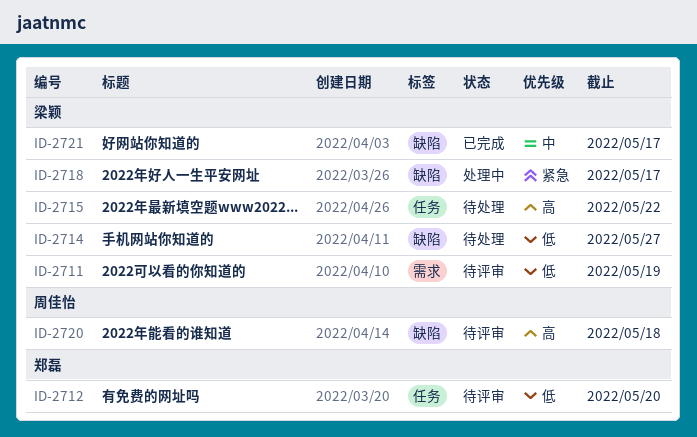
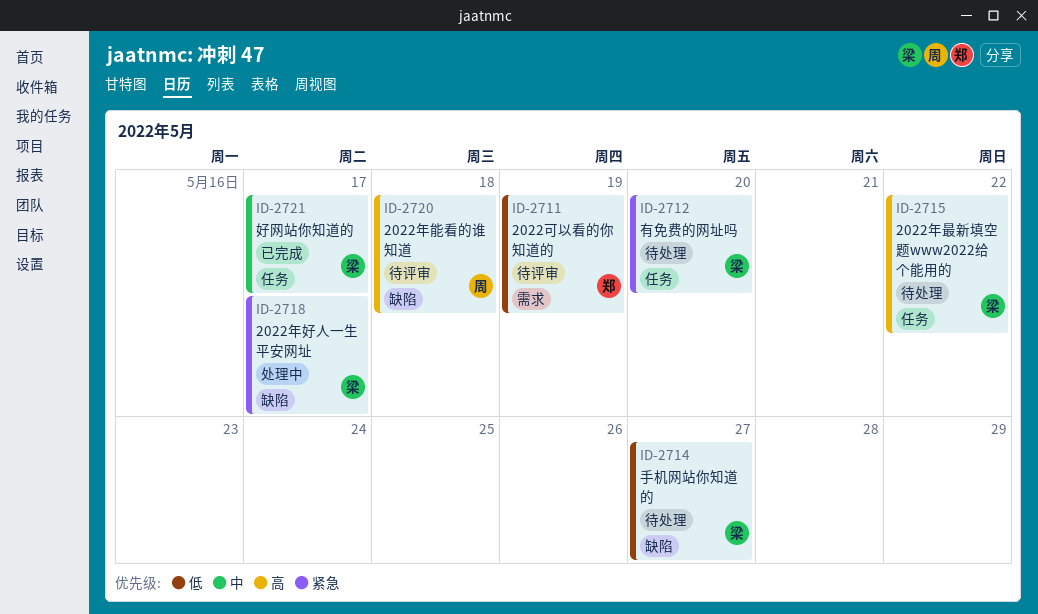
ID-2711, owner: 梁颖 -> 郑磊
ID-2712, status: 待评审 -> 待处理
ID-2712, owner: 郑磊 -> 梁颖
ID-2712, priority: 低 -> 紧急
ID-2721, label: 缺陷 -> 任务

